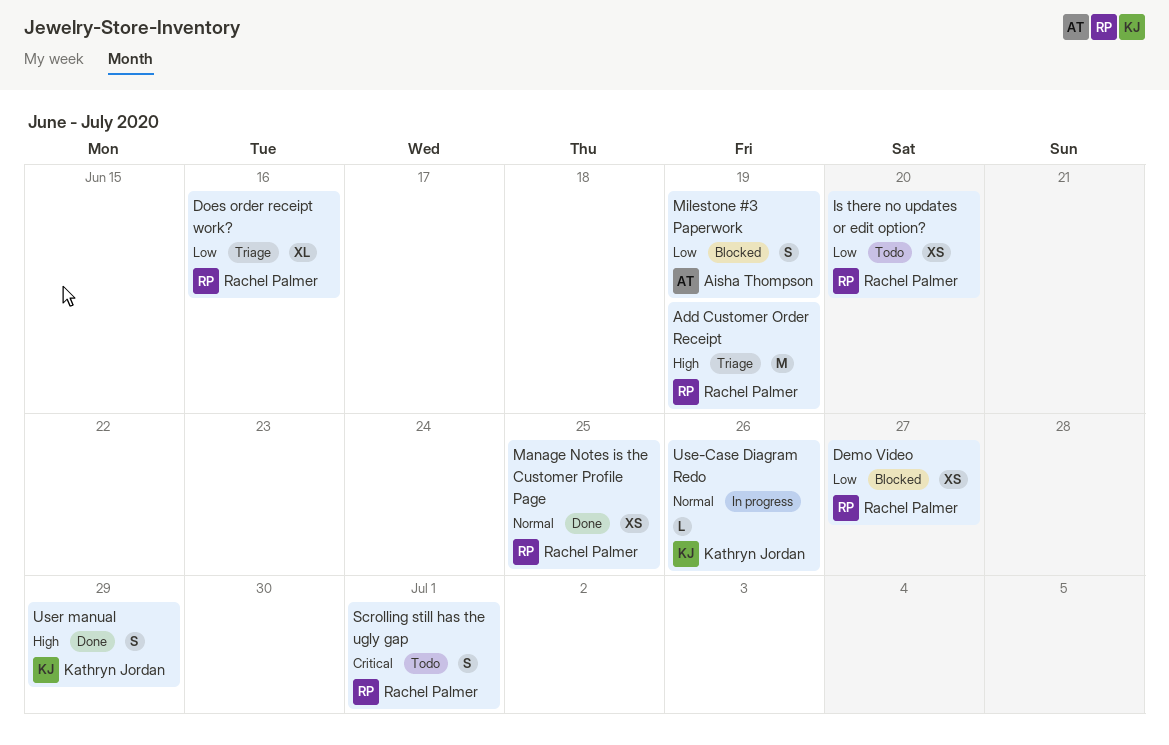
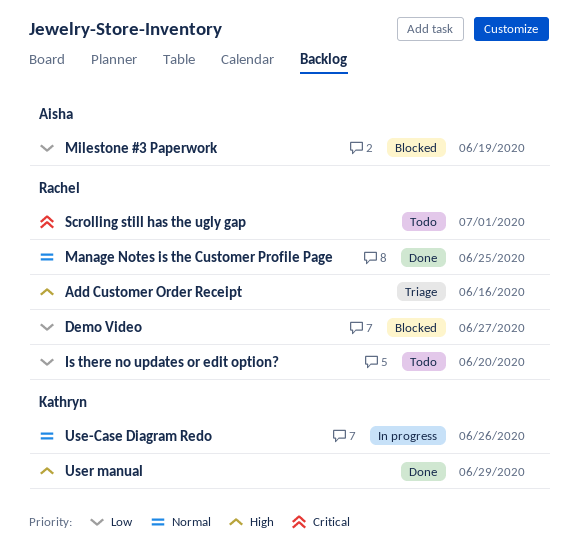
Add Customer Order Receipt, due: Jun 19 -> Jun 16
Does order receipt work?: present -> none

